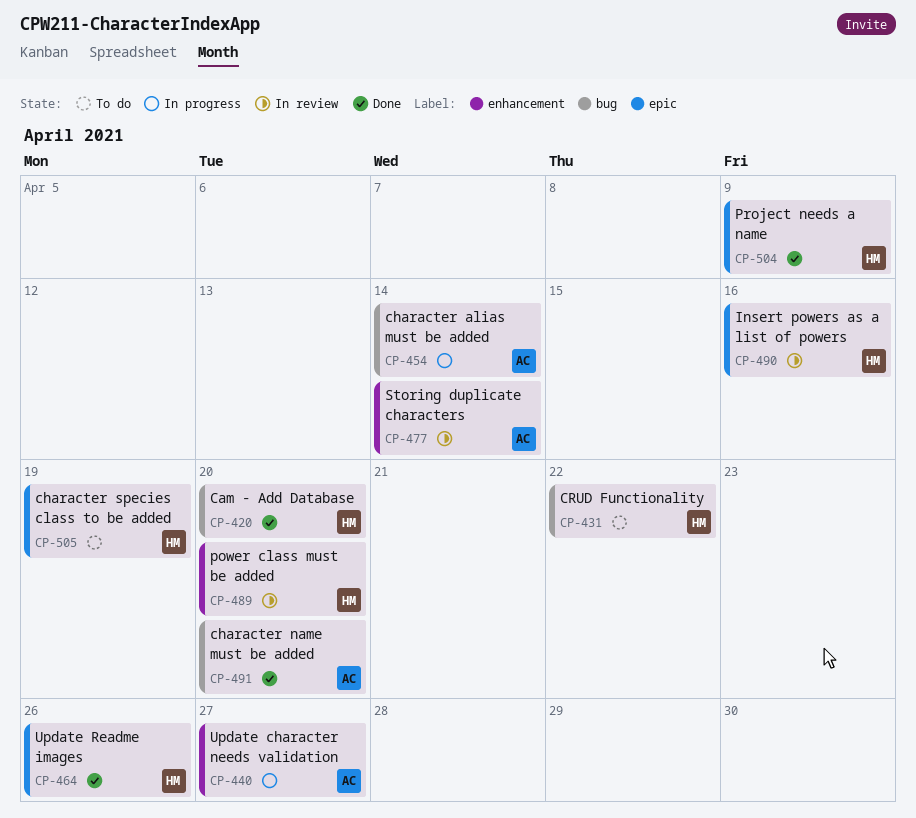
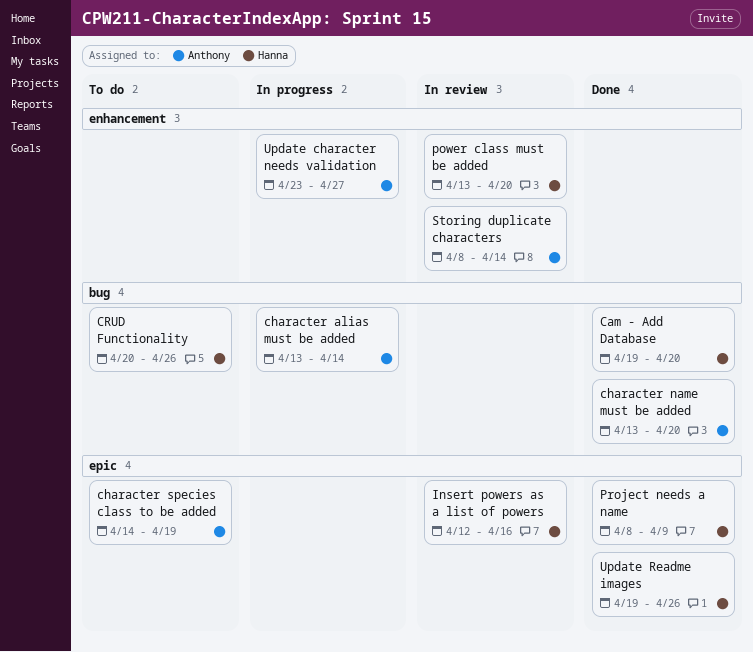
character species class to be added, owner: Hanna -> Anthony
CRUD Functionality, due: Apr 22 -> Apr 26

